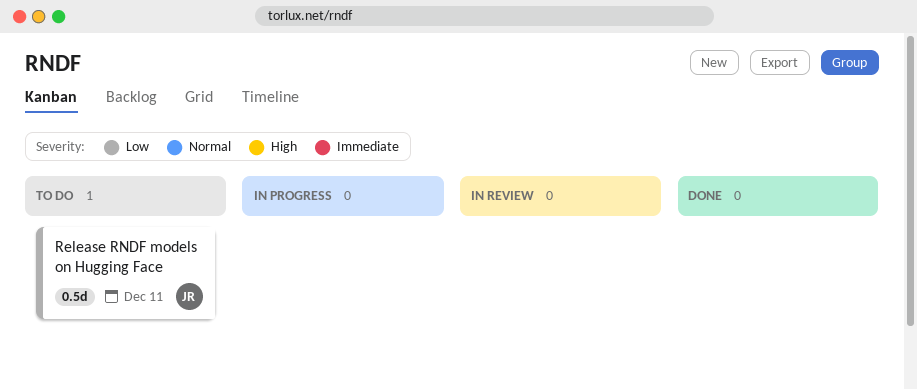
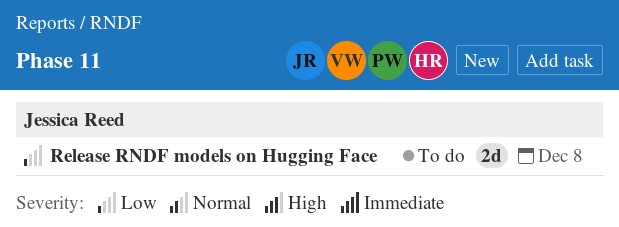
Release RNDF models on Hugging Face, estimate: 0.5d -> 2d
Release RNDF models on Hugging Face, due: Dec 11 -> Dec 8

